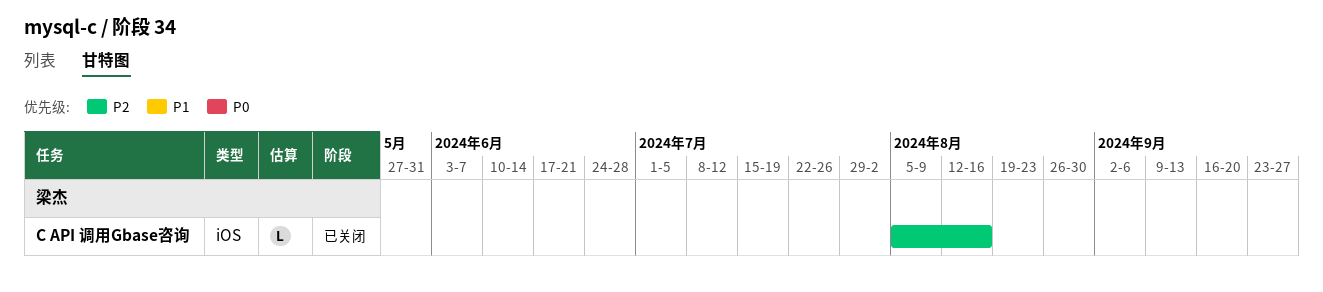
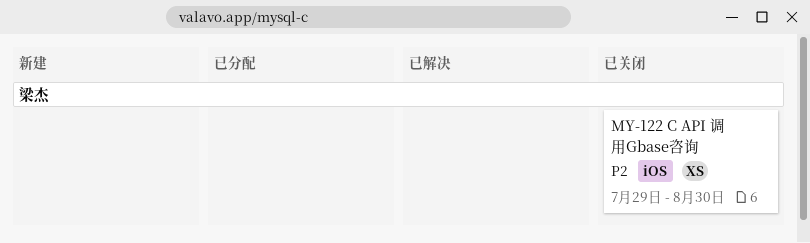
C API 调用Gbase咨询, estimate: L -> XS
C API 调用Gbase咨询, start: Aug 5 -> Jul 29
C API 调用Gbase咨询, due: Aug 16 -> Aug 30

